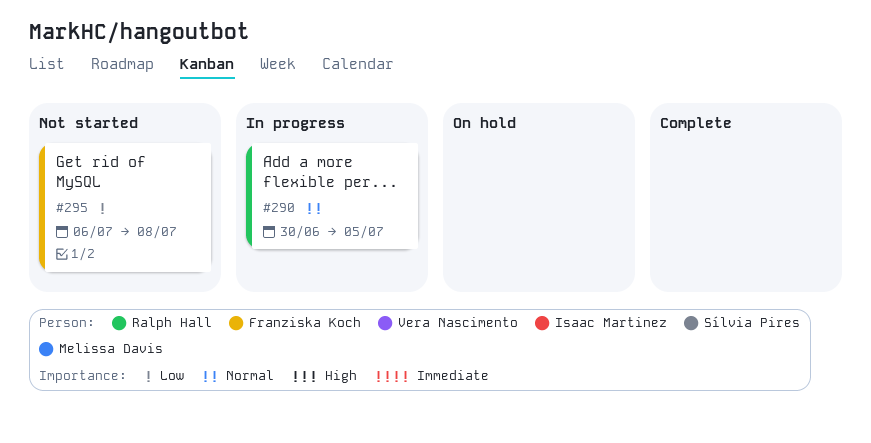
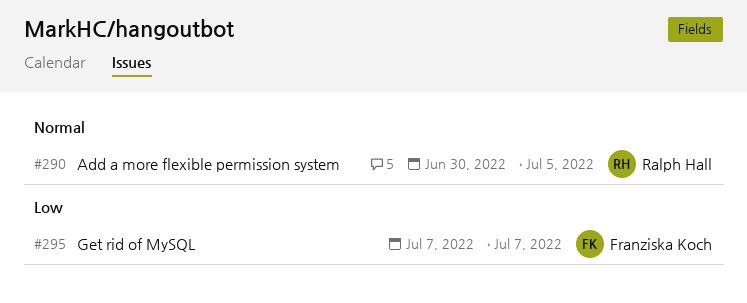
#295, start: Jul 6 -> Jul 7
#295, due: Jul 8 -> Jul 7

